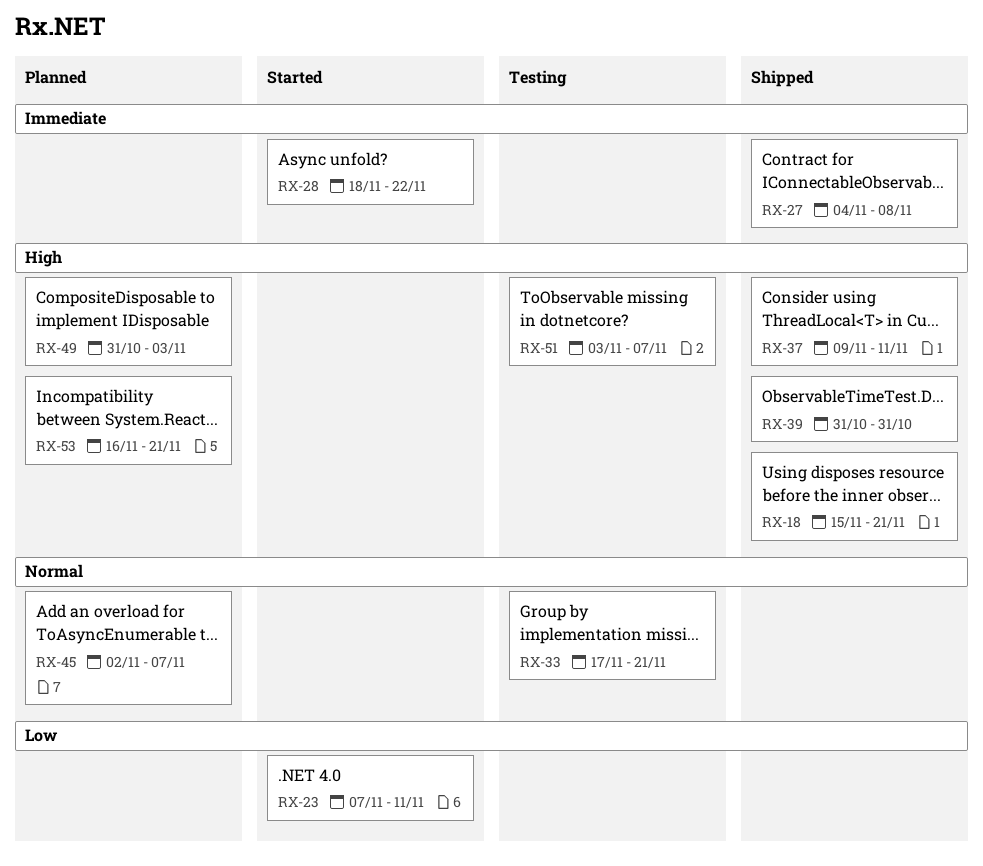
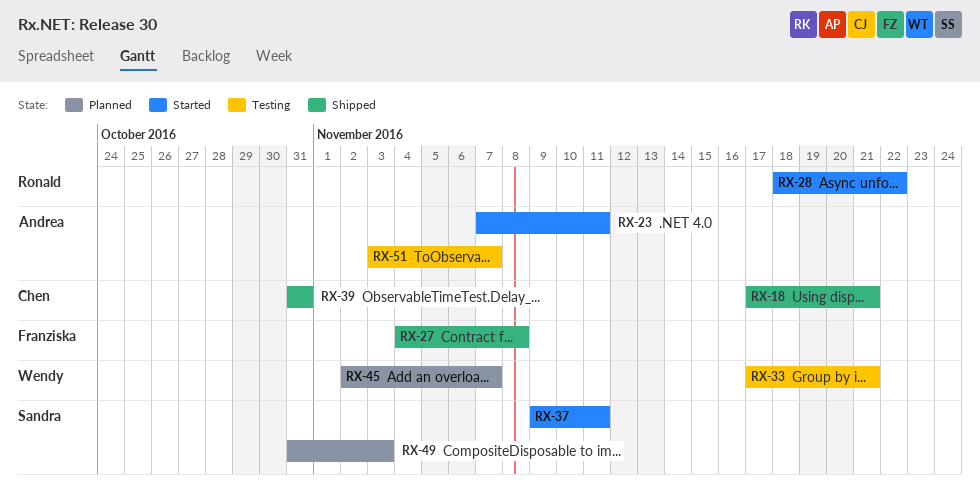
RX-18, start: Nov 15 -> Nov 17
RX-37, status: Shipped -> Started
RX-53: present -> none

